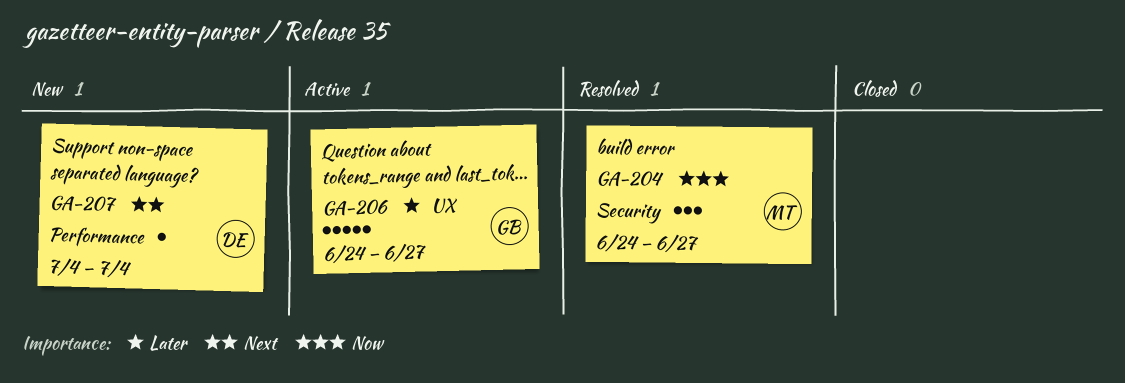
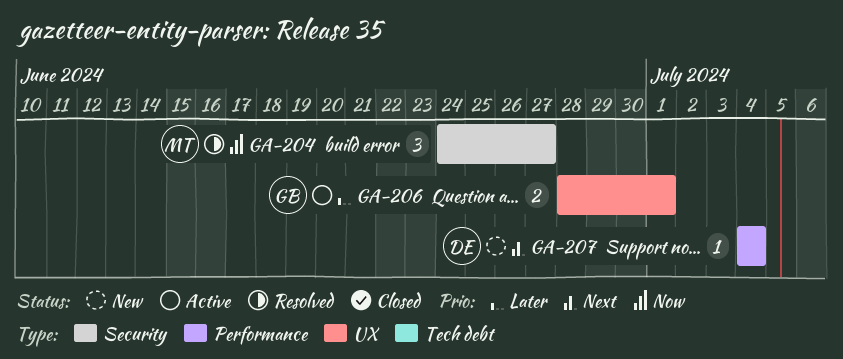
GA-206, estimate: 5 -> 2
GA-206, start: Jun 24 -> Jun 28
GA-206, due: Jun 27 -> Jul 1

